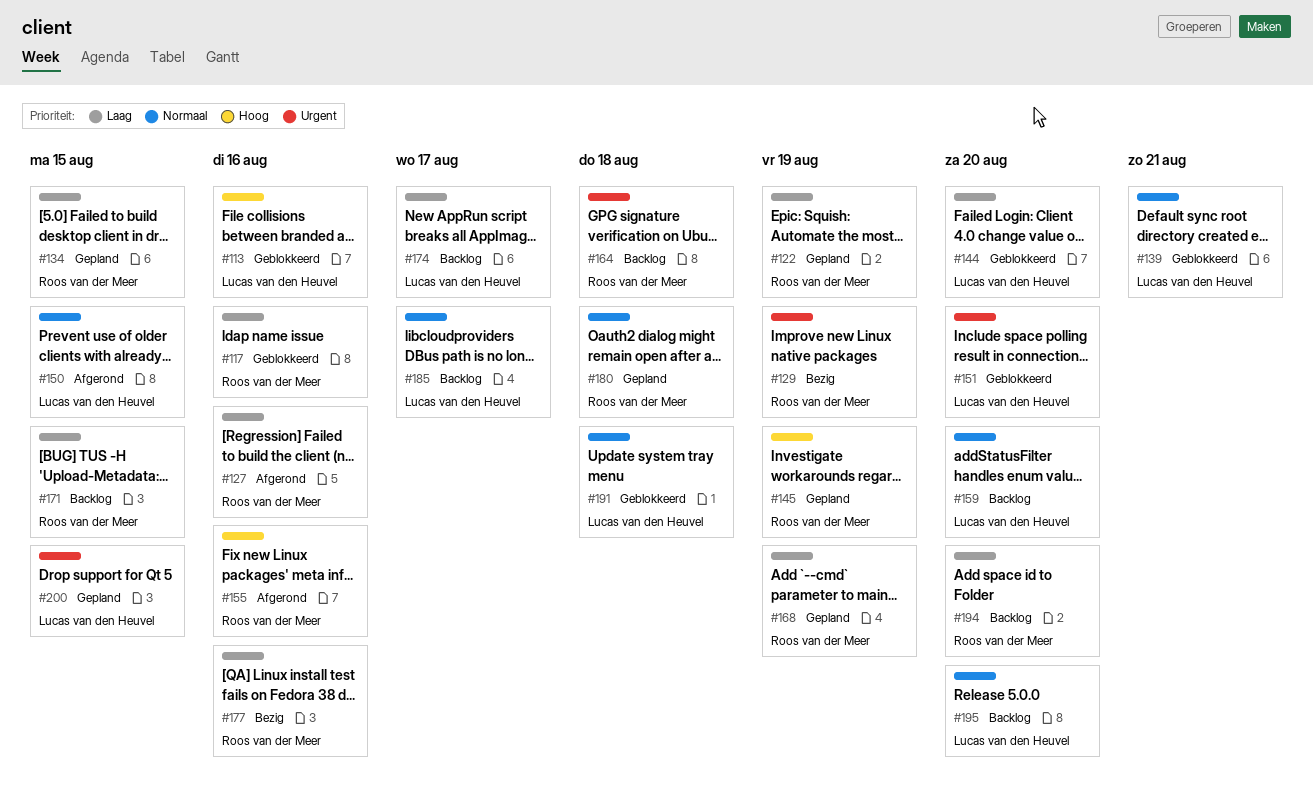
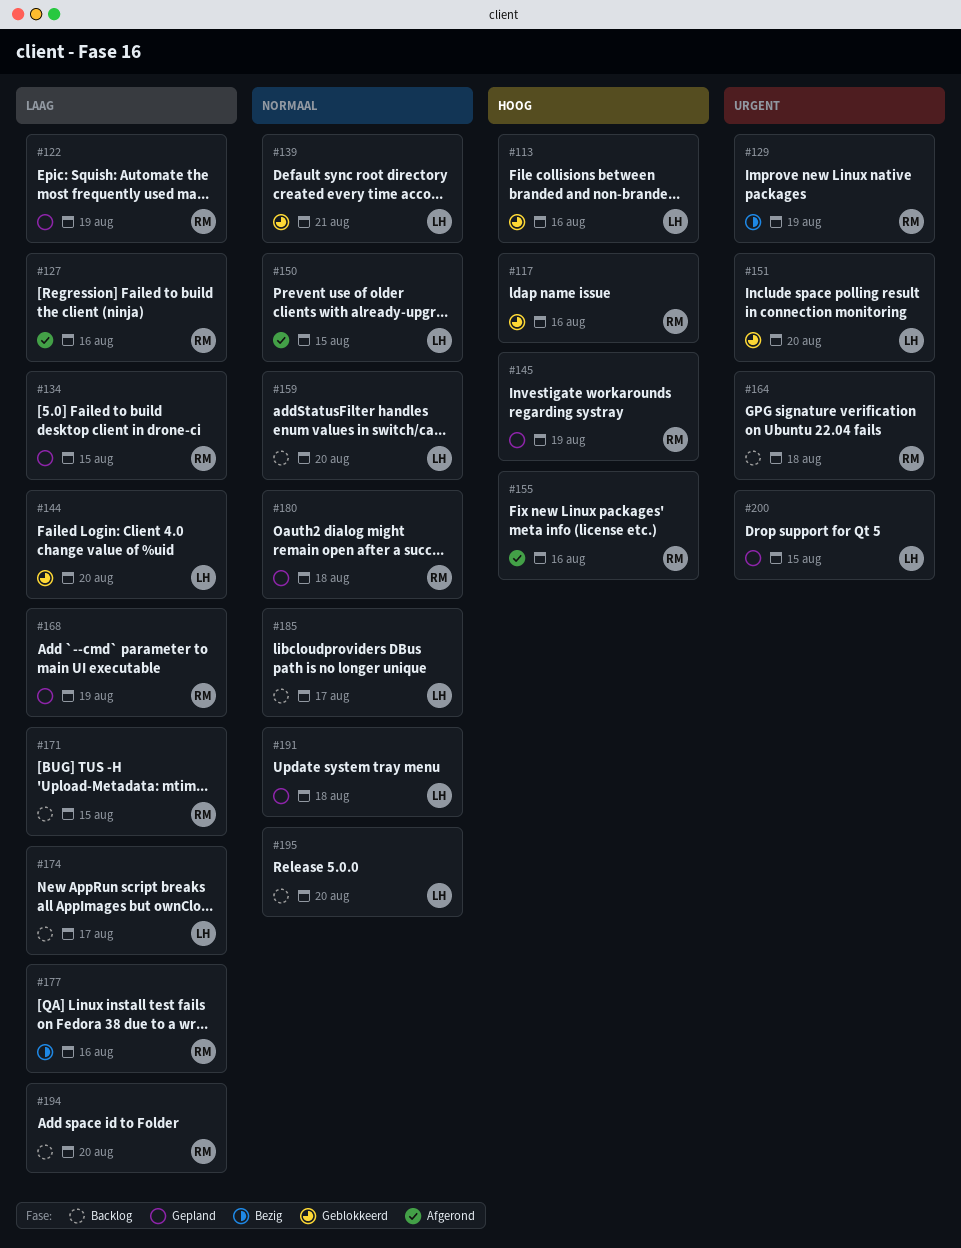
#117, priority: Laag -> Hoog
#191, status: Geblokkeerd -> Gepland

